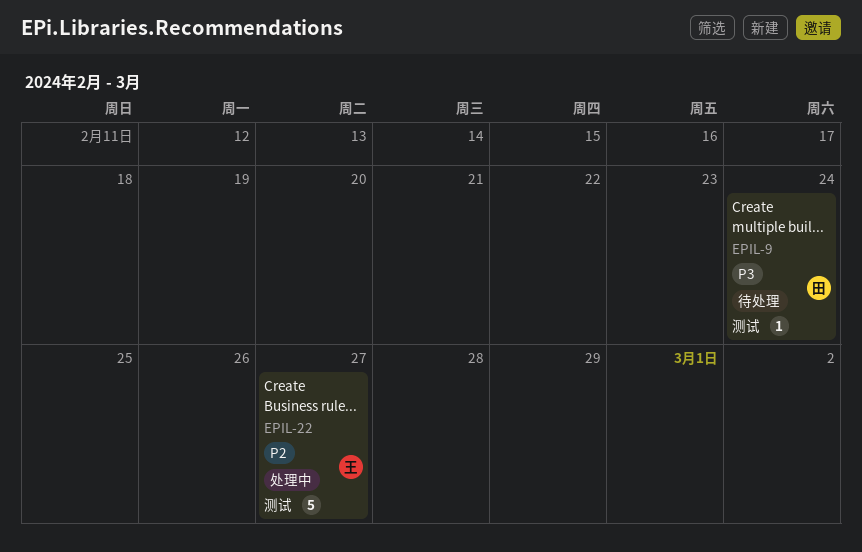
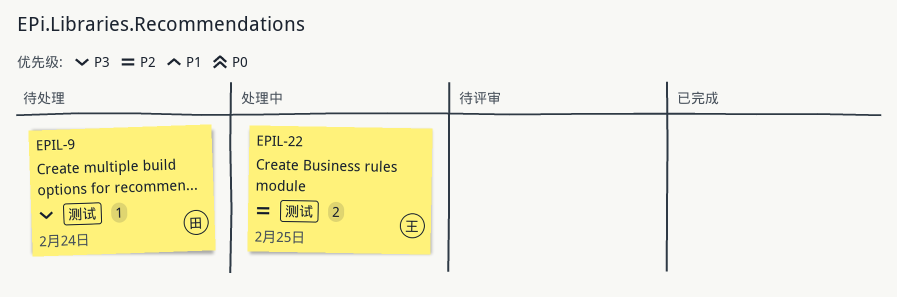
EPIL-22, estimate: 5 -> 2
EPIL-22, due: Feb 27 -> Feb 25

